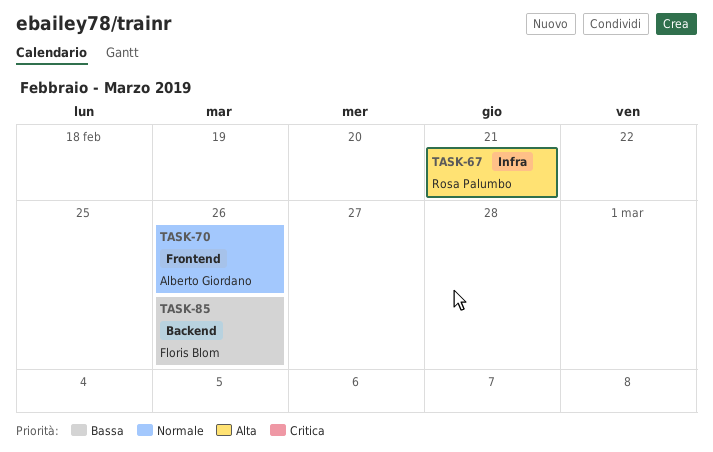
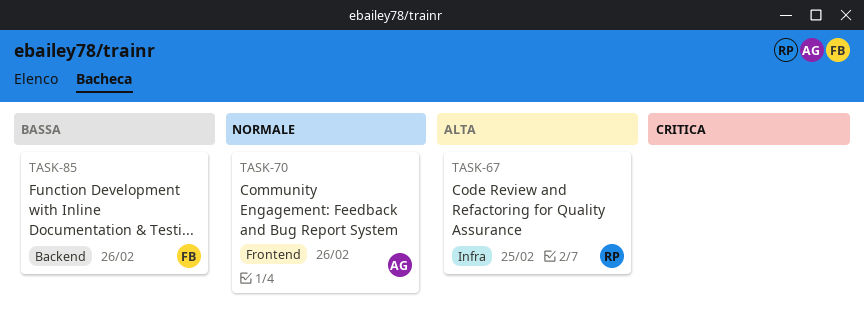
TASK-67, due: Feb 21 -> Feb 25

